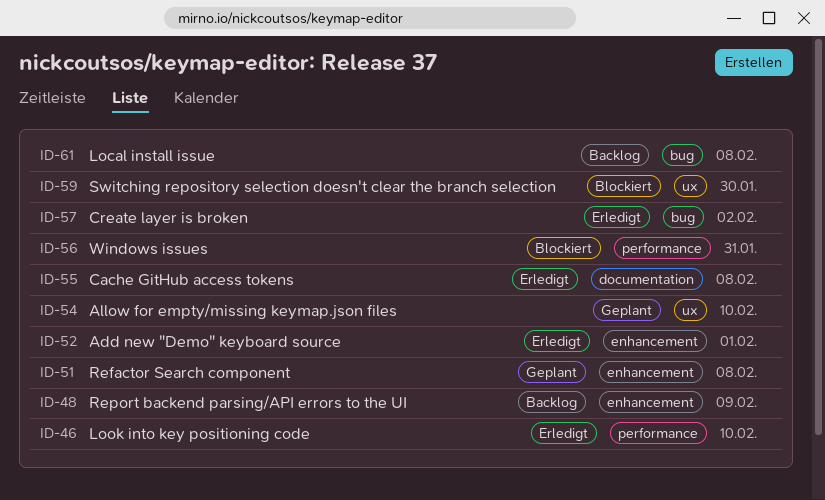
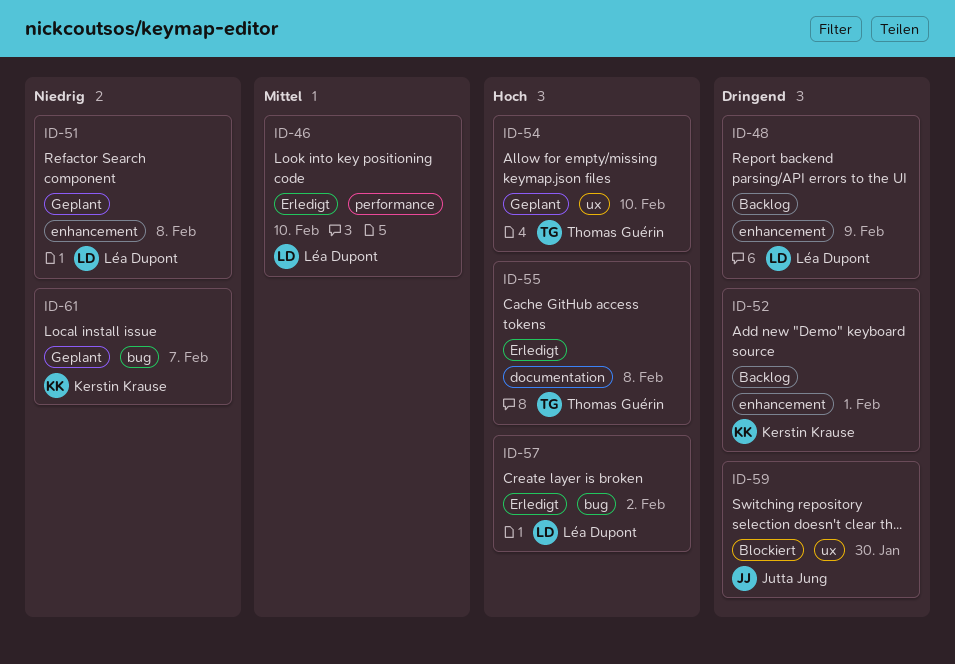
ID-52, status: Erledigt -> Backlog
ID-56: present -> none
ID-61, status: Backlog -> Geplant
ID-61, due: Feb 8 -> Feb 7

